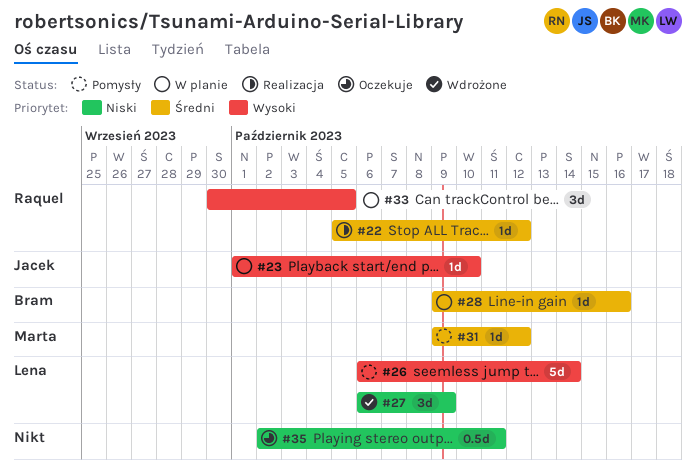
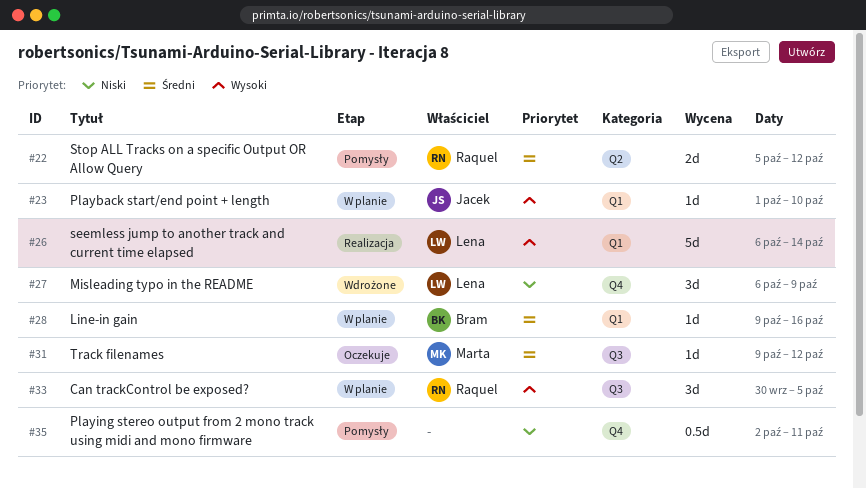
#22, status: Realizacja -> Pomysły
#22, estimate: 1d -> 2d
#26, status: Pomysły -> Realizacja
#31, status: Pomysły -> Oczekuje
#35, status: Oczekuje -> Pomysły

